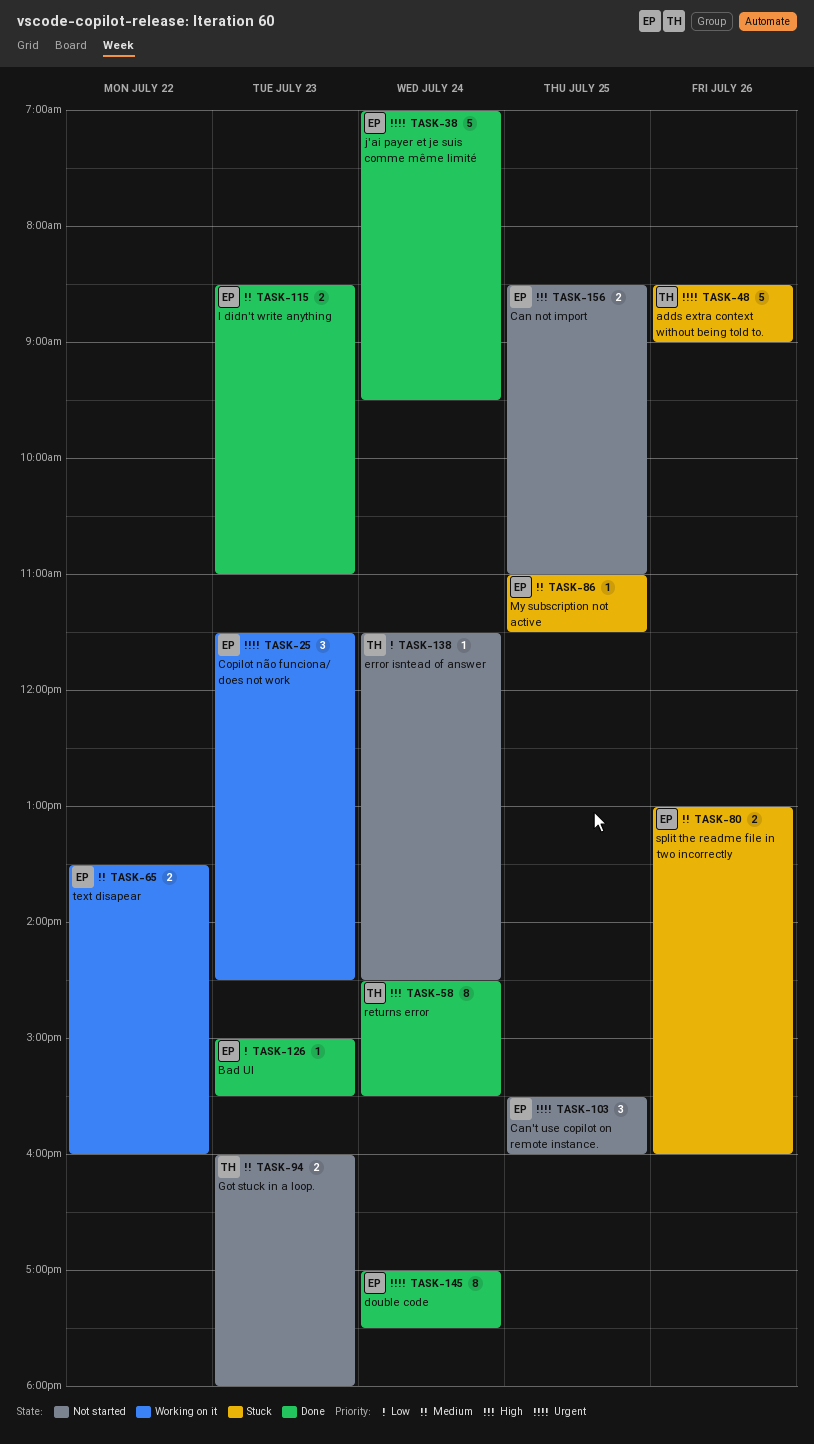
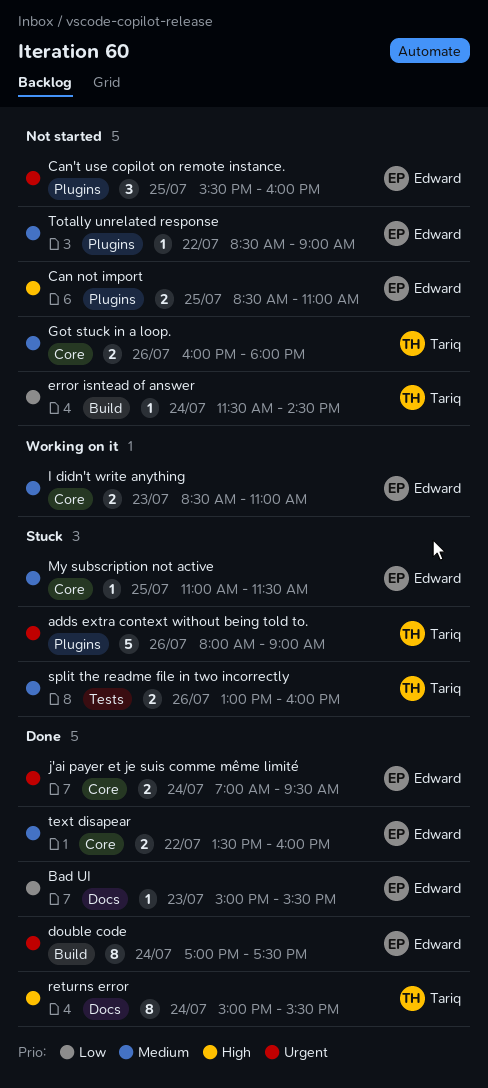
adds extra context without being told to., begins: 08:30 -> 08:00
Copilot não funciona/ does not work: present -> none
Got stuck in a loop., day: Jul 23 -> Jul 26
I didn't write anything, status: Done -> Working on it
j'ai payer et je suis comme même limité, estimate: 5 -> 2
returns error, begins: 14:30 -> 15:00
split the readme file in two incorrectly, owner: Edward -> Tariq
text disapear, status: Working on it -> Done
Totally unrelated response: none -> present

